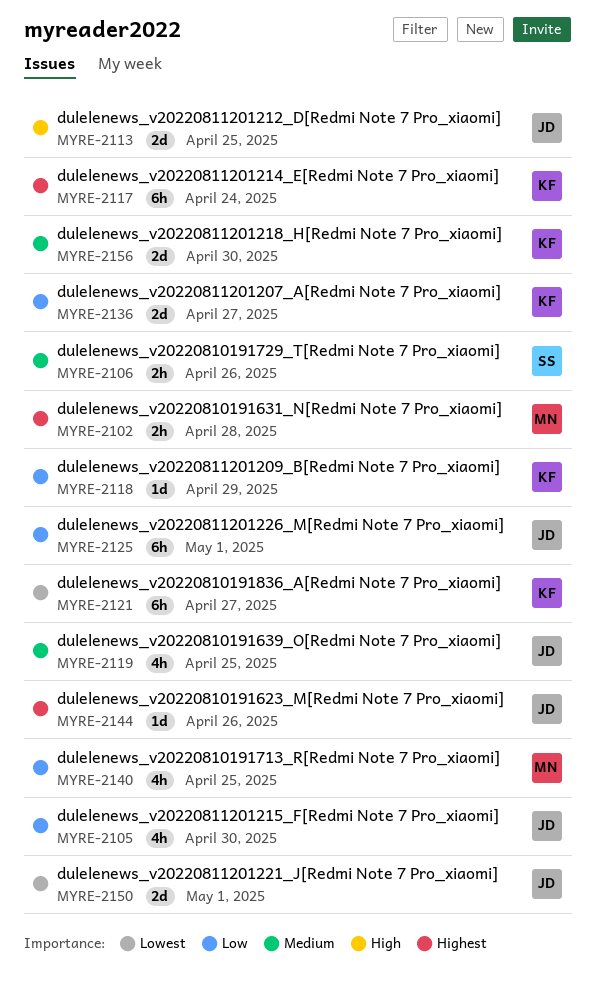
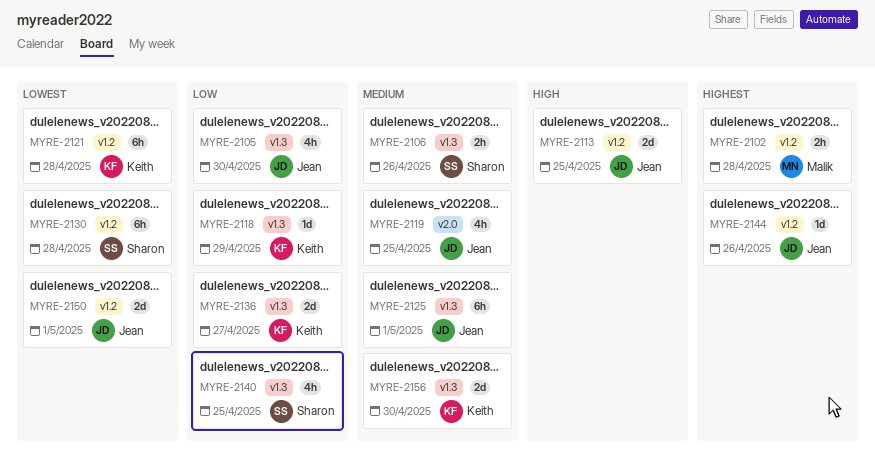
MYRE-2117: present -> none
MYRE-2121, due: Apr 27 -> Apr 28
MYRE-2125, priority: Low -> Medium
MYRE-2130: none -> present
MYRE-2140, owner: Malik -> Sharon

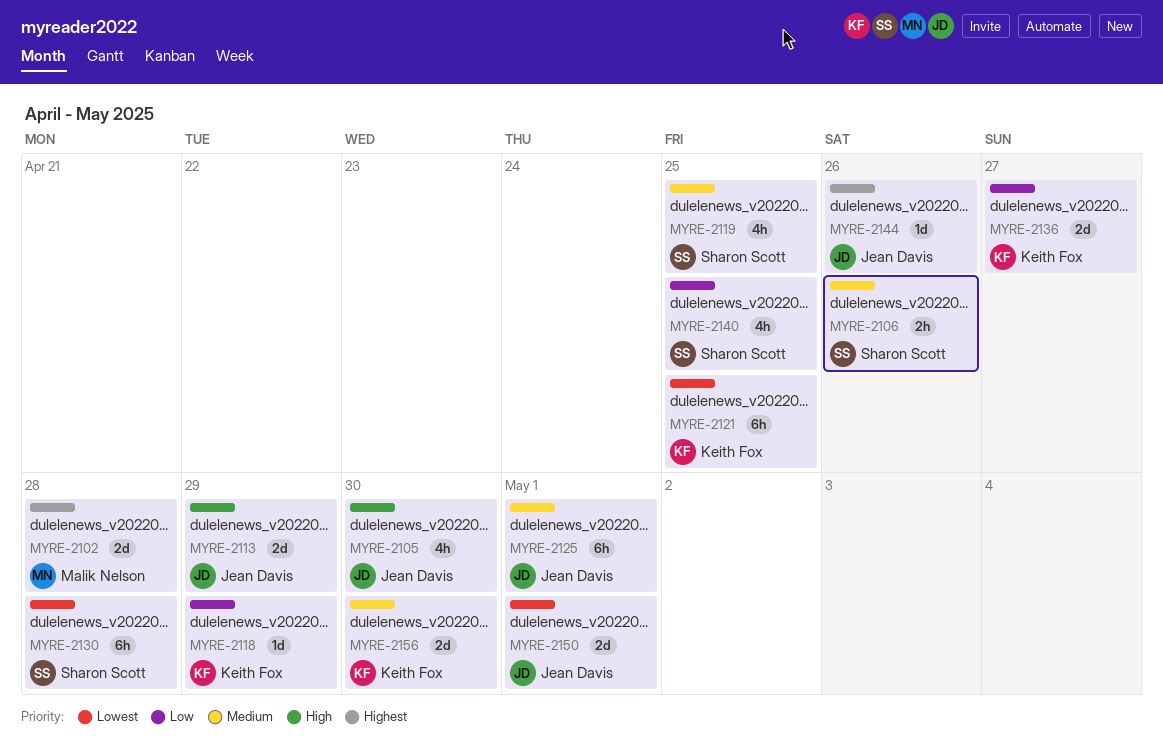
MYRE-2102, estimate: 2h -> 2d
MYRE-2105, priority: Low -> High
MYRE-2113, due: Apr 25 -> Apr 29
MYRE-2119, owner: Jean Davis -> Sharon Scott
MYRE-2121, due: Apr 28 -> Apr 25

